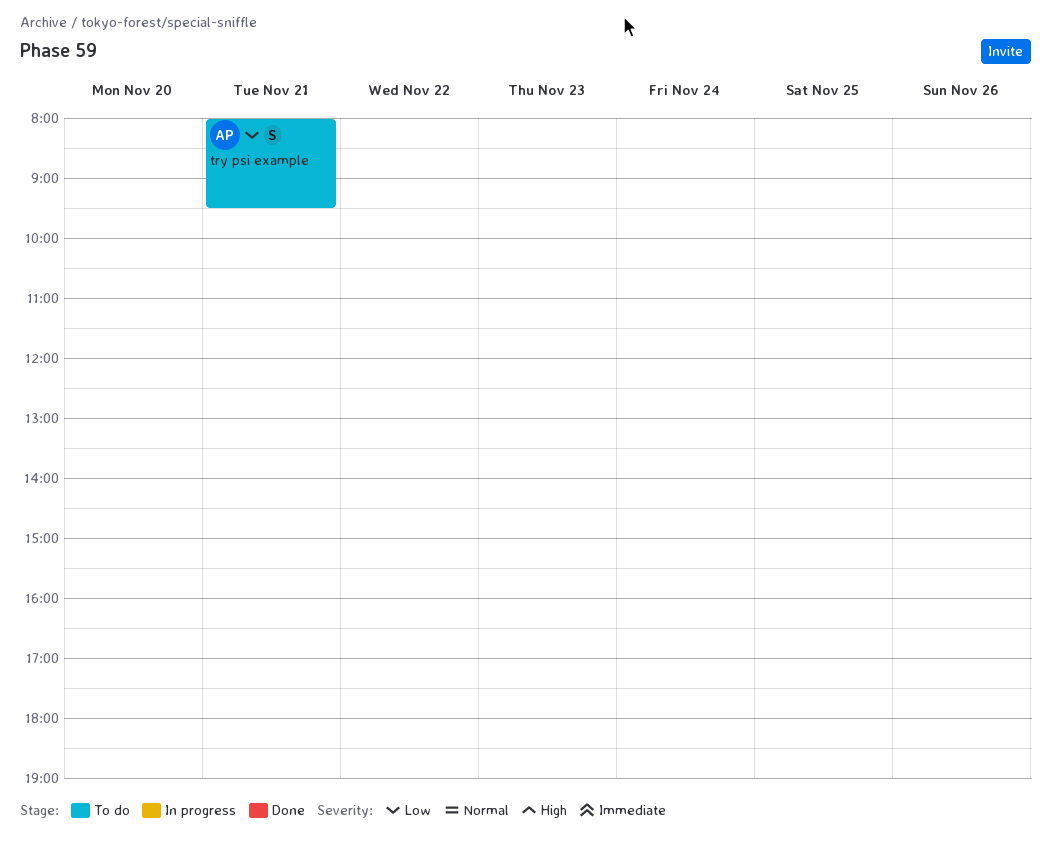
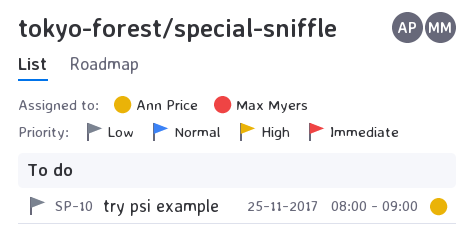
try psi example, day: Nov 21 -> Nov 25
try psi example, ends: 09:30 -> 09:00

